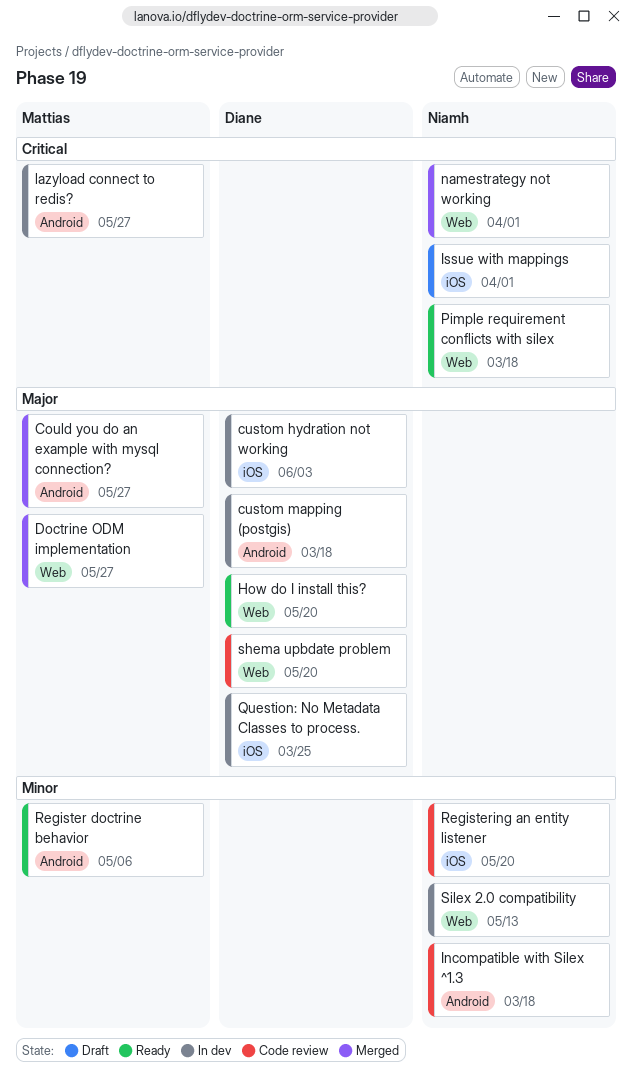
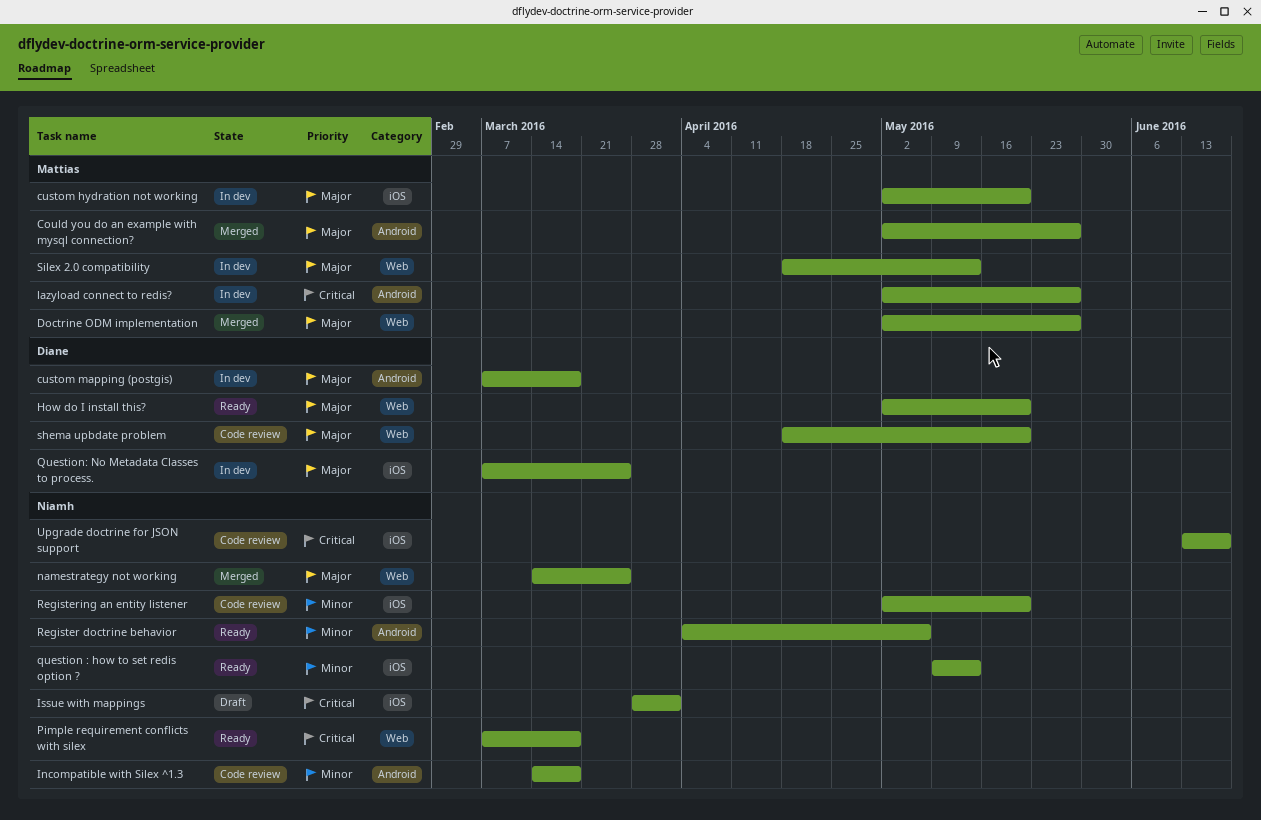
custom hydration not working, owner: Diane -> Mattias
custom hydration not working, due: Jun 3 -> May 20
namestrategy not working, priority: Critical -> Major
namestrategy not working, due: Apr 1 -> Mar 25
question : how to set redis option ?: none -> present
Register doctrine behavior, owner: Mattias -> Niamh
Silex 2.0 compatibility, owner: Niamh -> Mattias
Silex 2.0 compatibility, priority: Minor -> Major
Upgrade doctrine for JSON support: none -> present

